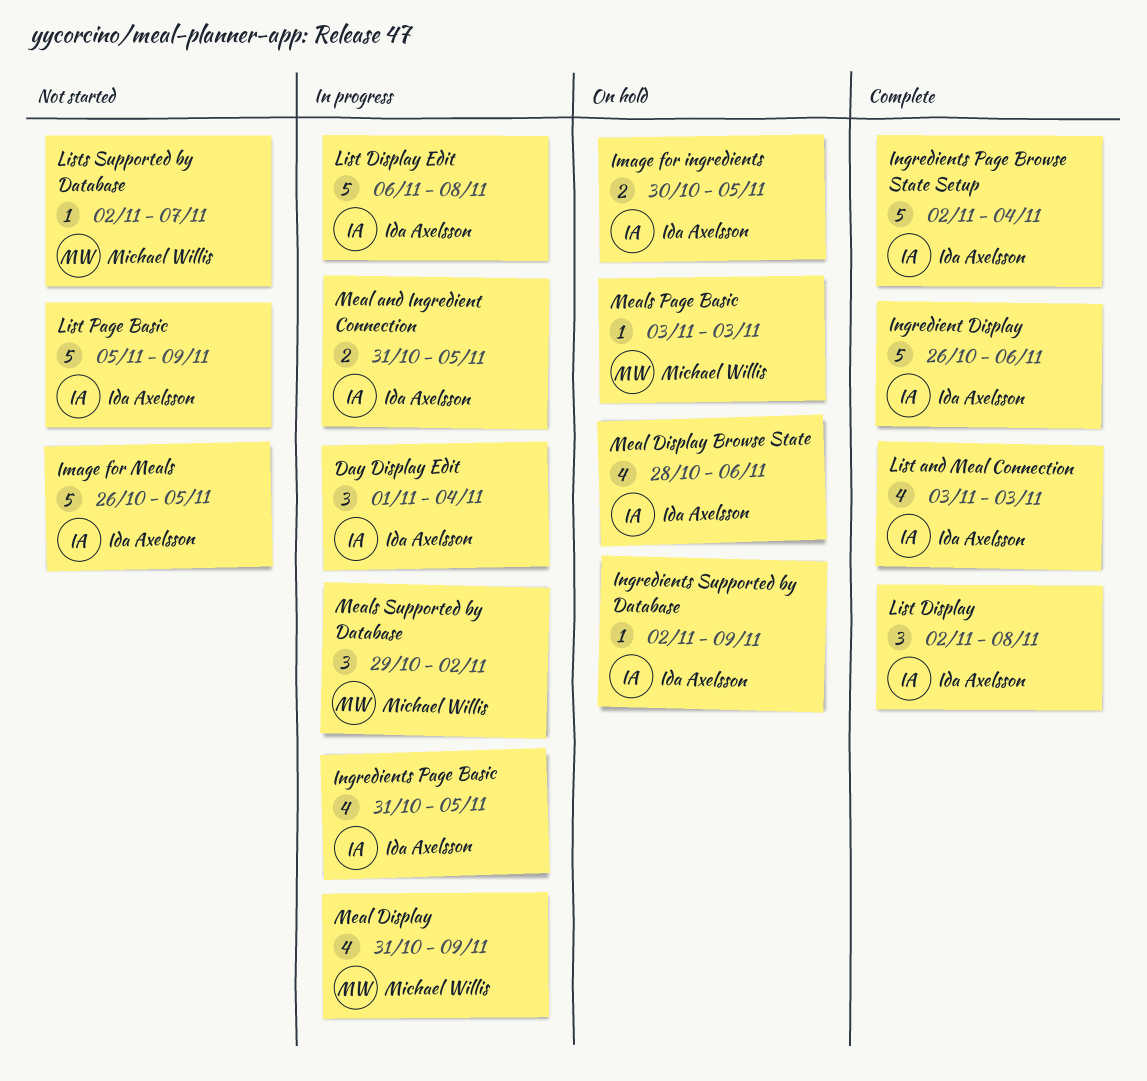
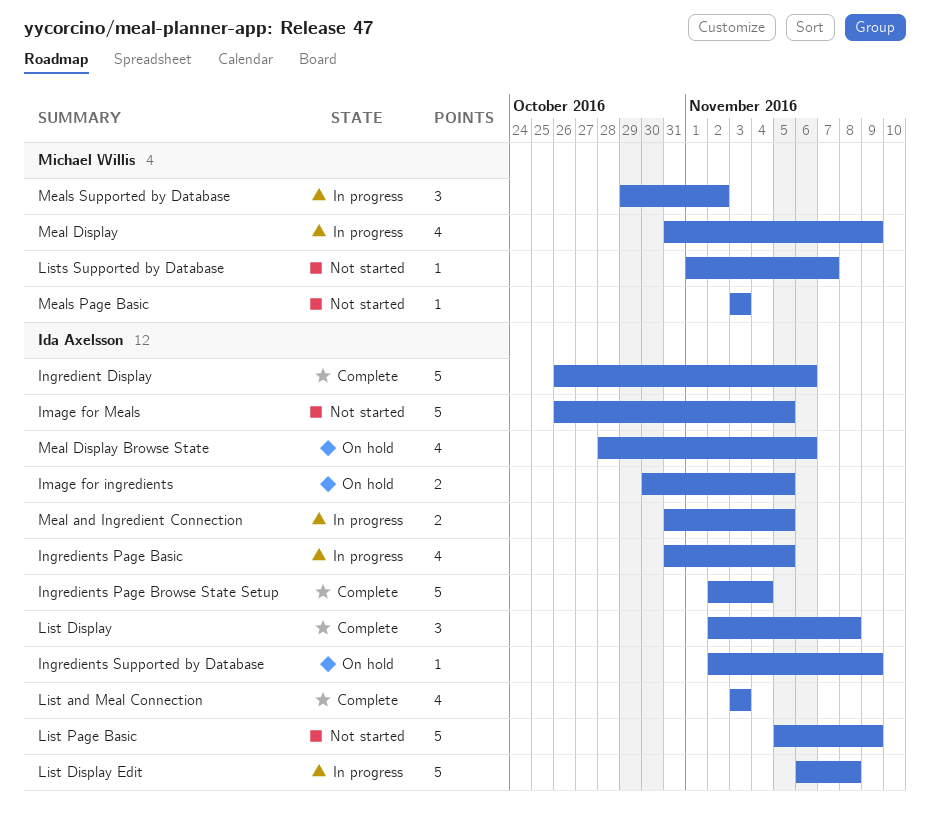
Day Display Edit: present -> none
Lists Supported by Database, start: Nov 2 -> Nov 1
Meals Page Basic, status: On hold -> Not started

